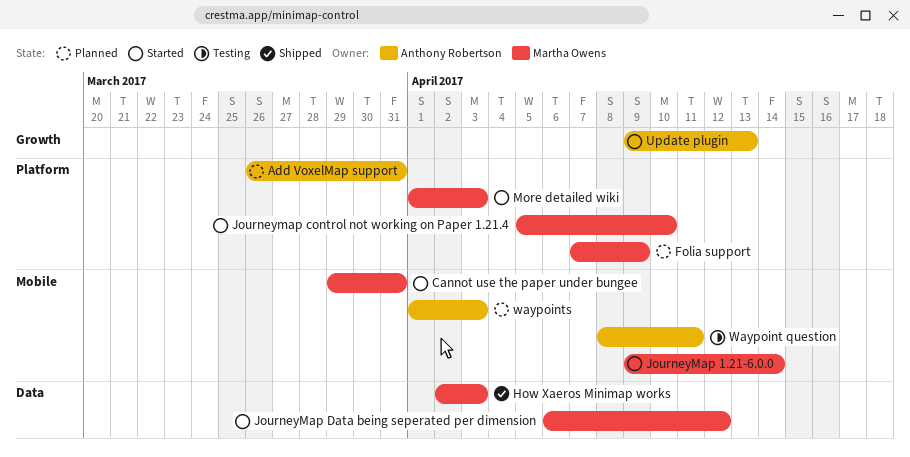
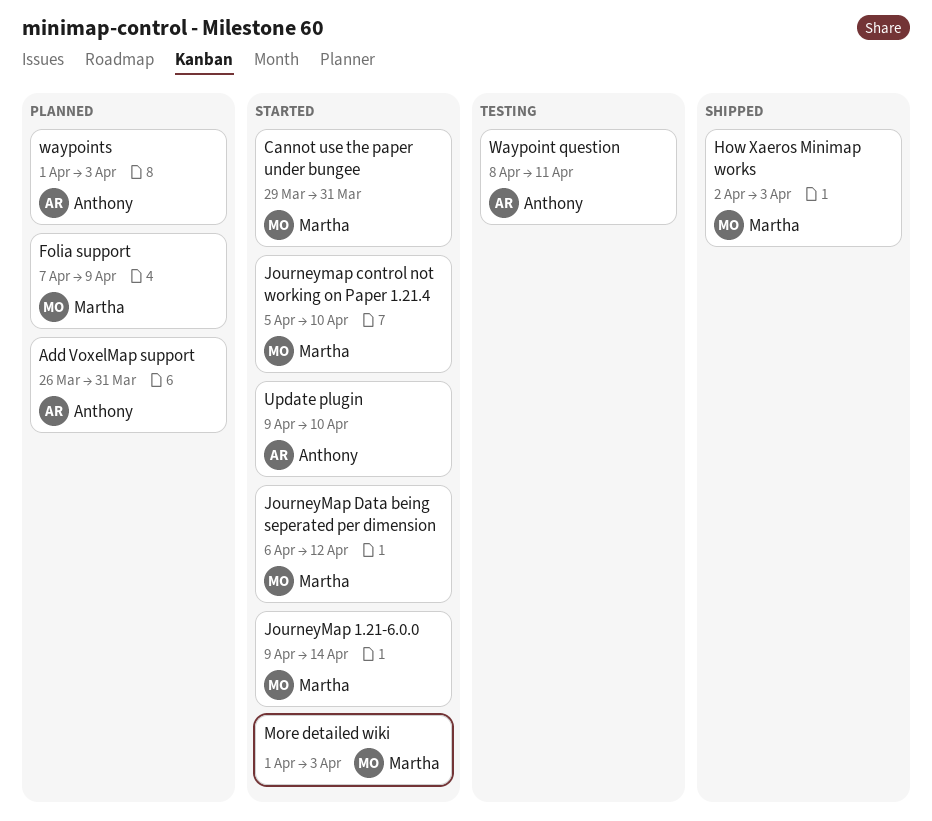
Update plugin, due: Apr 13 -> Apr 10

